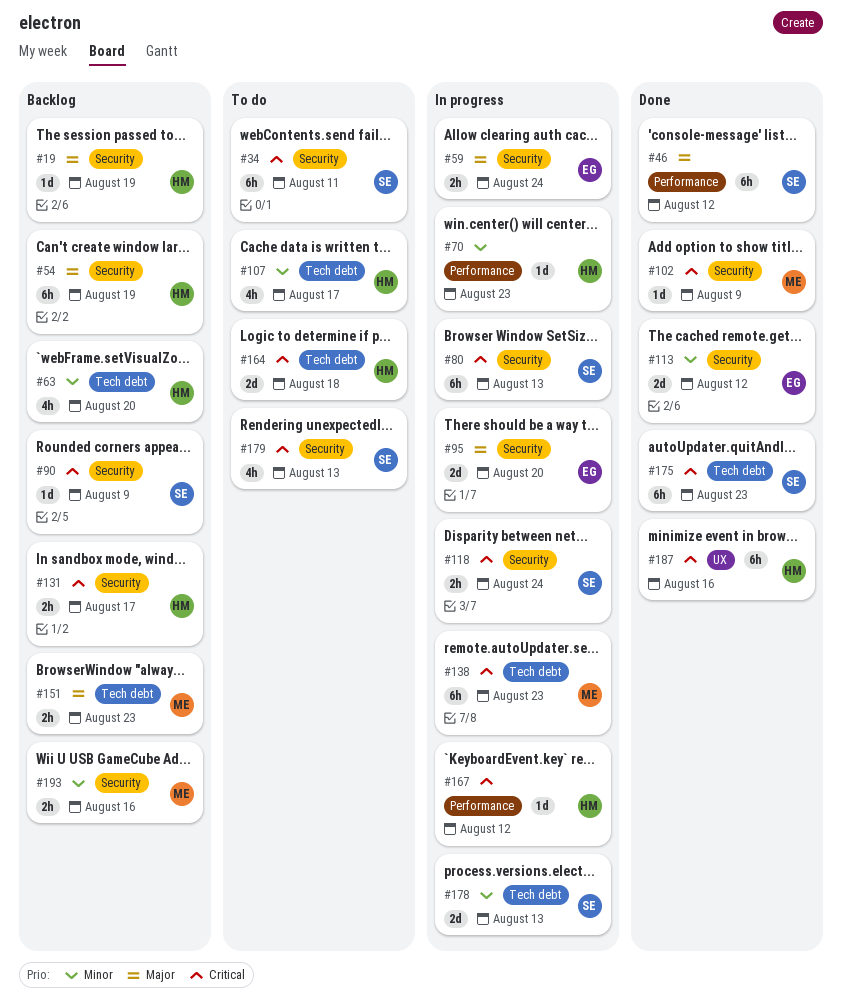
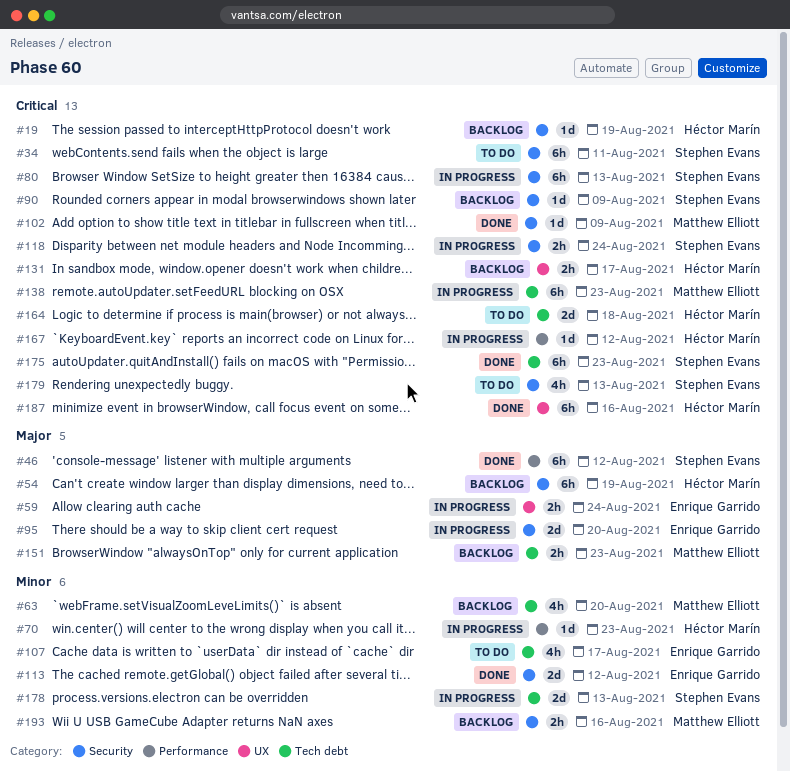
#19, priority: Major -> Critical
#59, label: Security -> UX
#63, owner: Héctor Marín -> Matthew Elliott
#107, owner: Héctor Marín -> Enrique Garrido
#131, label: Security -> UX

